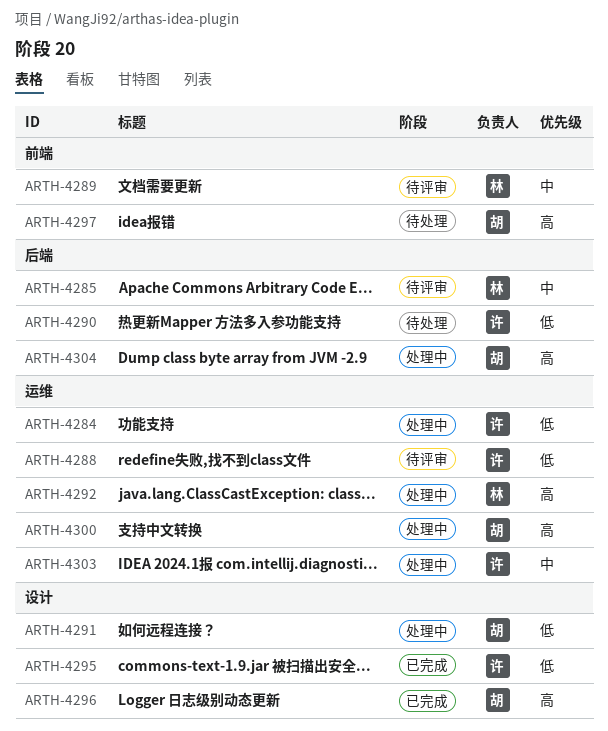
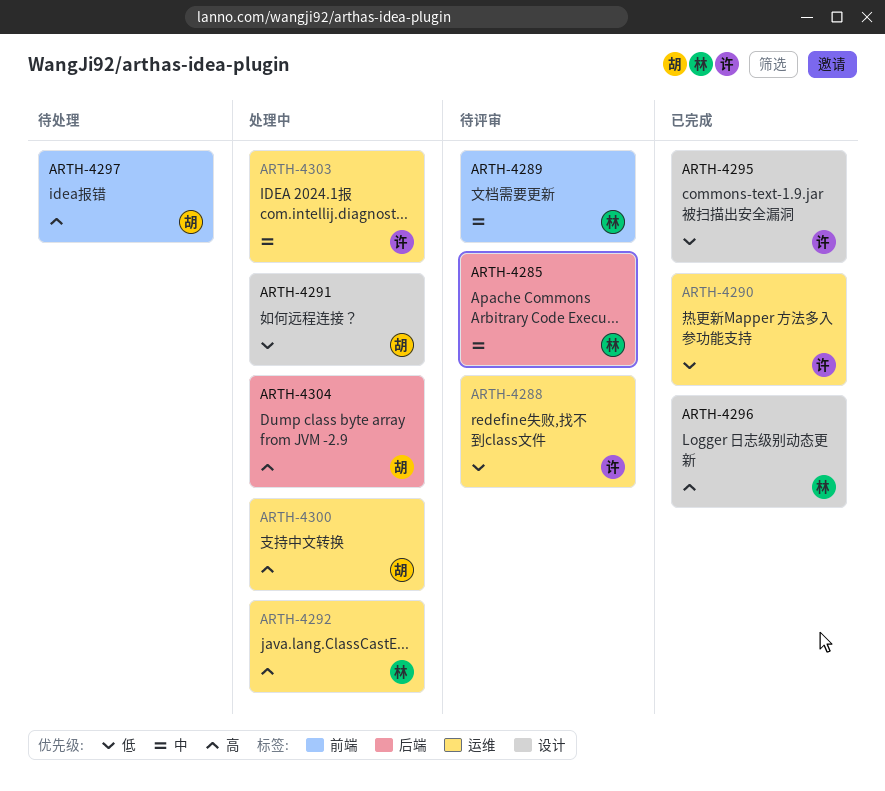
ARTH-4284: present -> none
ARTH-4290, status: 待处理 -> 已完成
ARTH-4290, label: 后端 -> 运维
ARTH-4296, owner: 胡 -> 林

